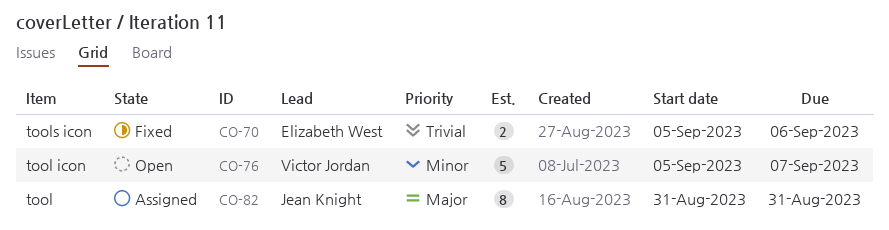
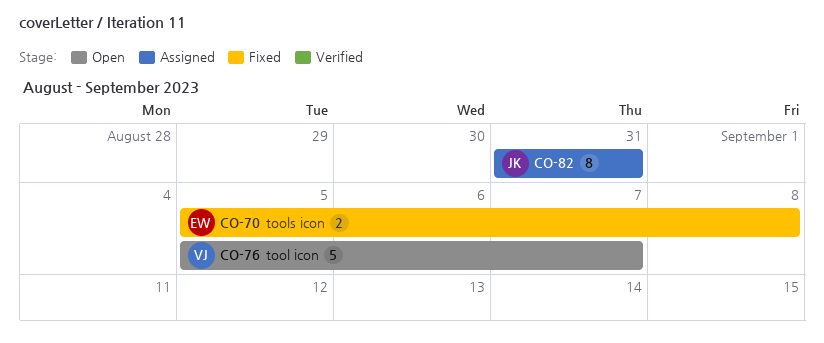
CO-70, due: Sep 6 -> Sep 8

